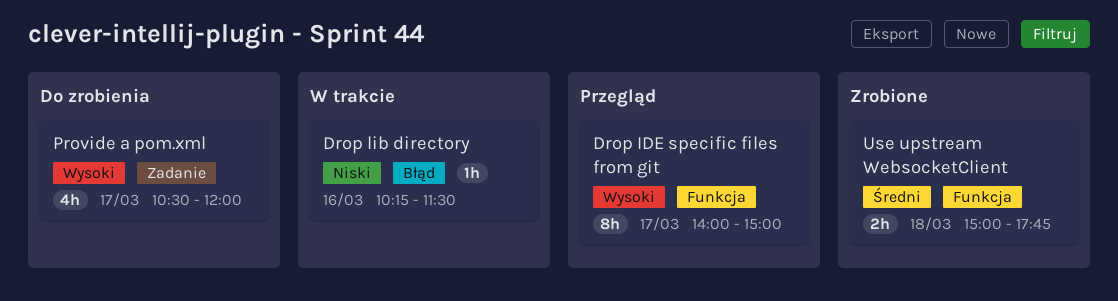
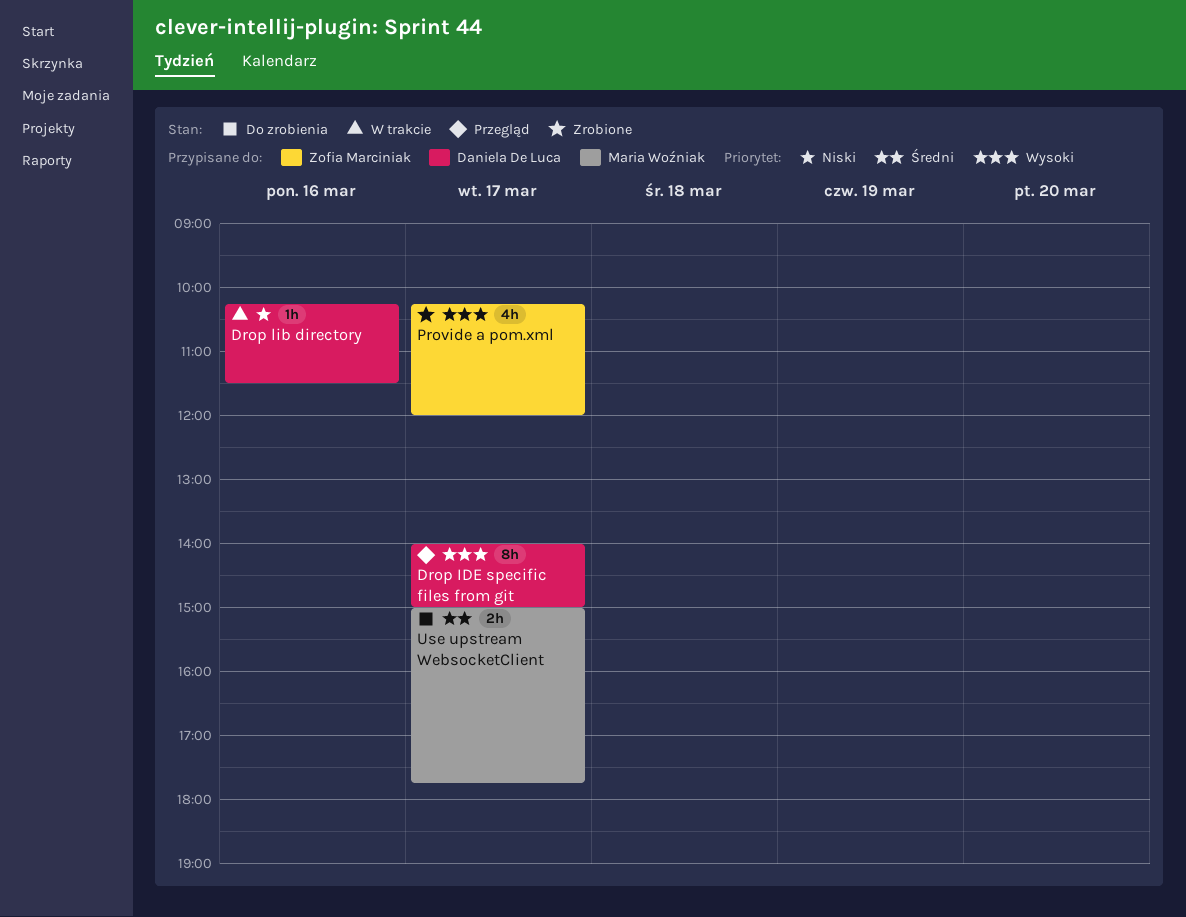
Provide a pom.xml, status: Do zrobienia -> Zrobione
Provide a pom.xml, begins: 10:30 -> 10:15
Use upstream WebsocketClient, status: Zrobione -> Do zrobienia
Use upstream WebsocketClient, day: Mar 18 -> Mar 17

